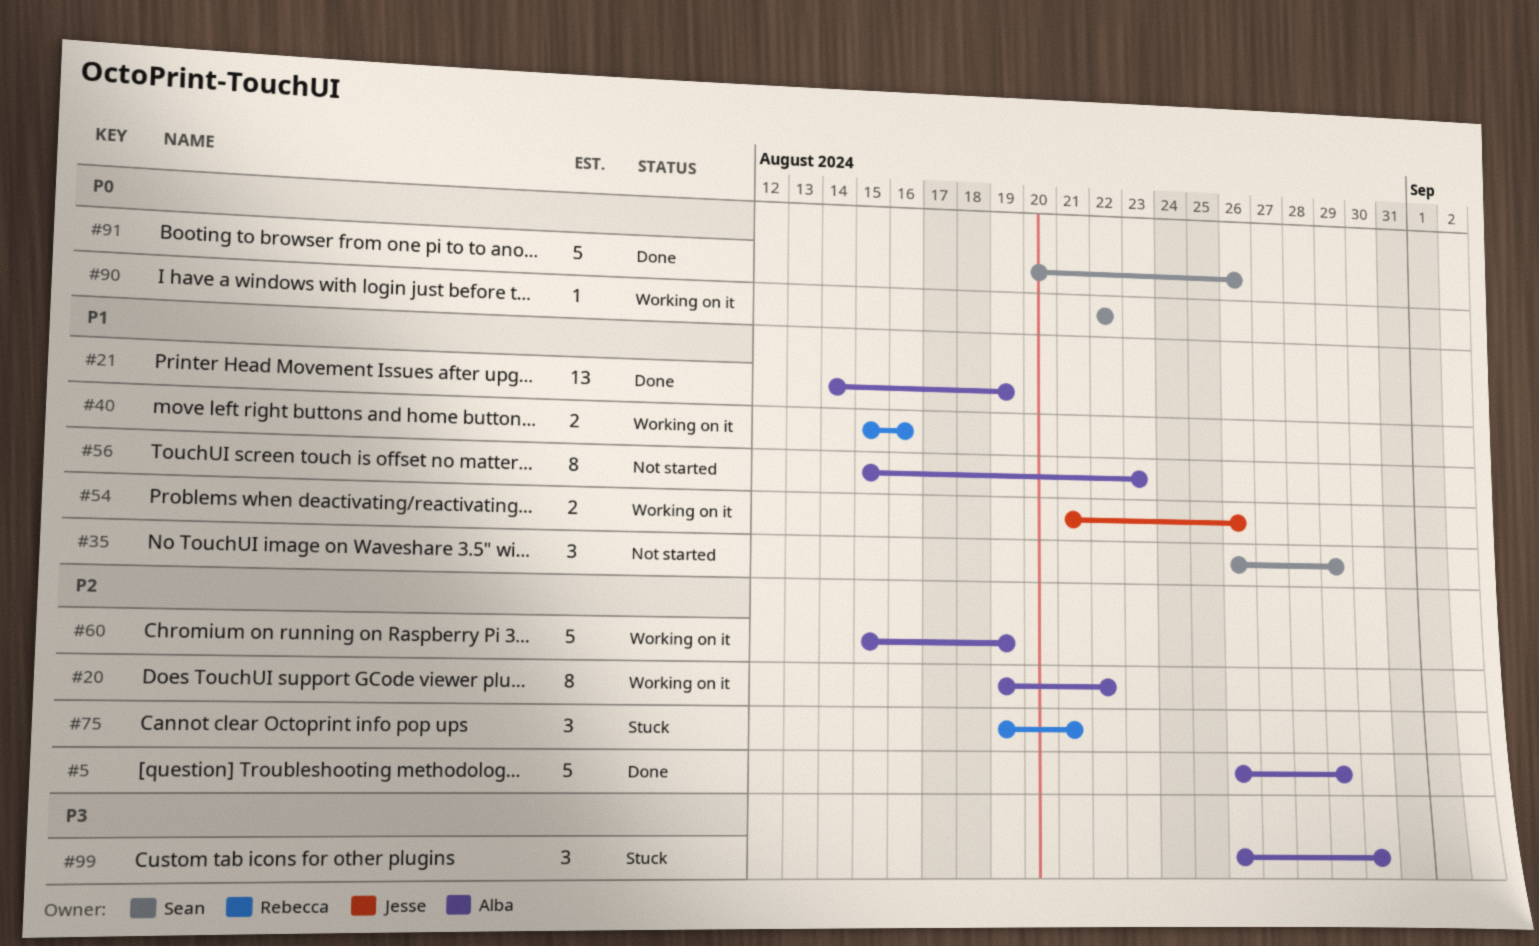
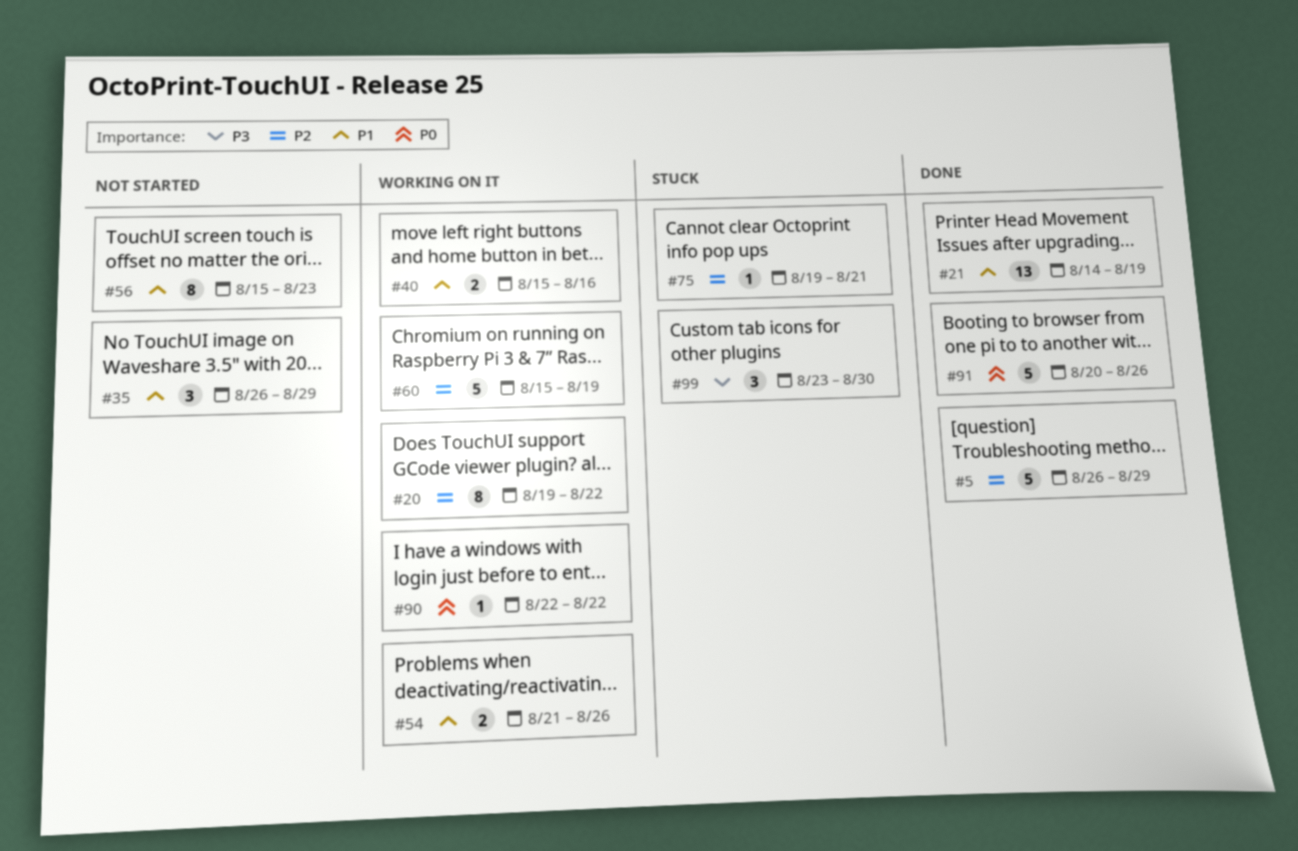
#75, estimate: 3 -> 1
#99, start: Aug 26 -> Aug 23

